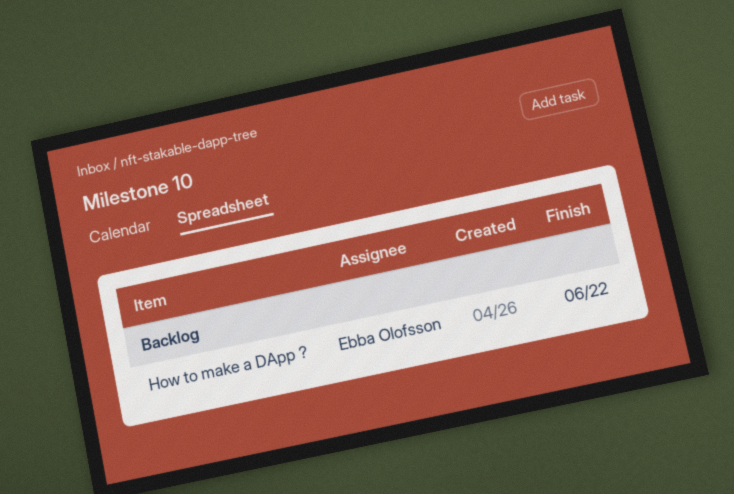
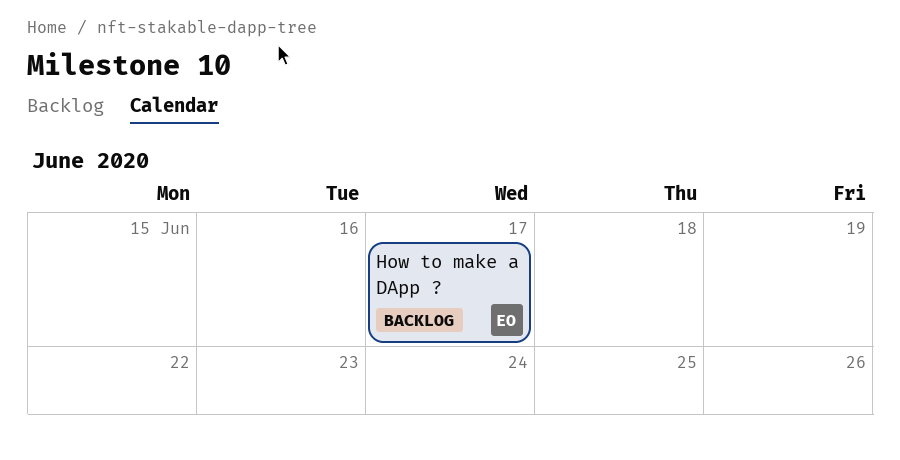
How to make a DApp ?, due: Jun 22 -> Jun 17

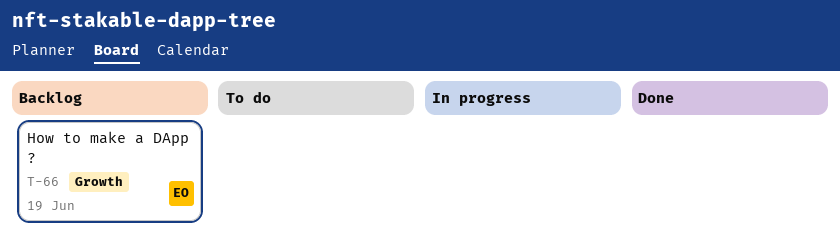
How to make a DApp ?, due: Jun 17 -> Jun 19

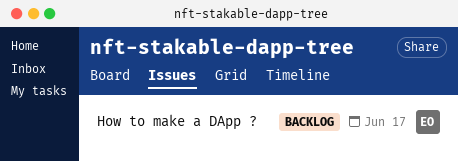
How to make a DApp ?, due: Jun 19 -> Jun 17

